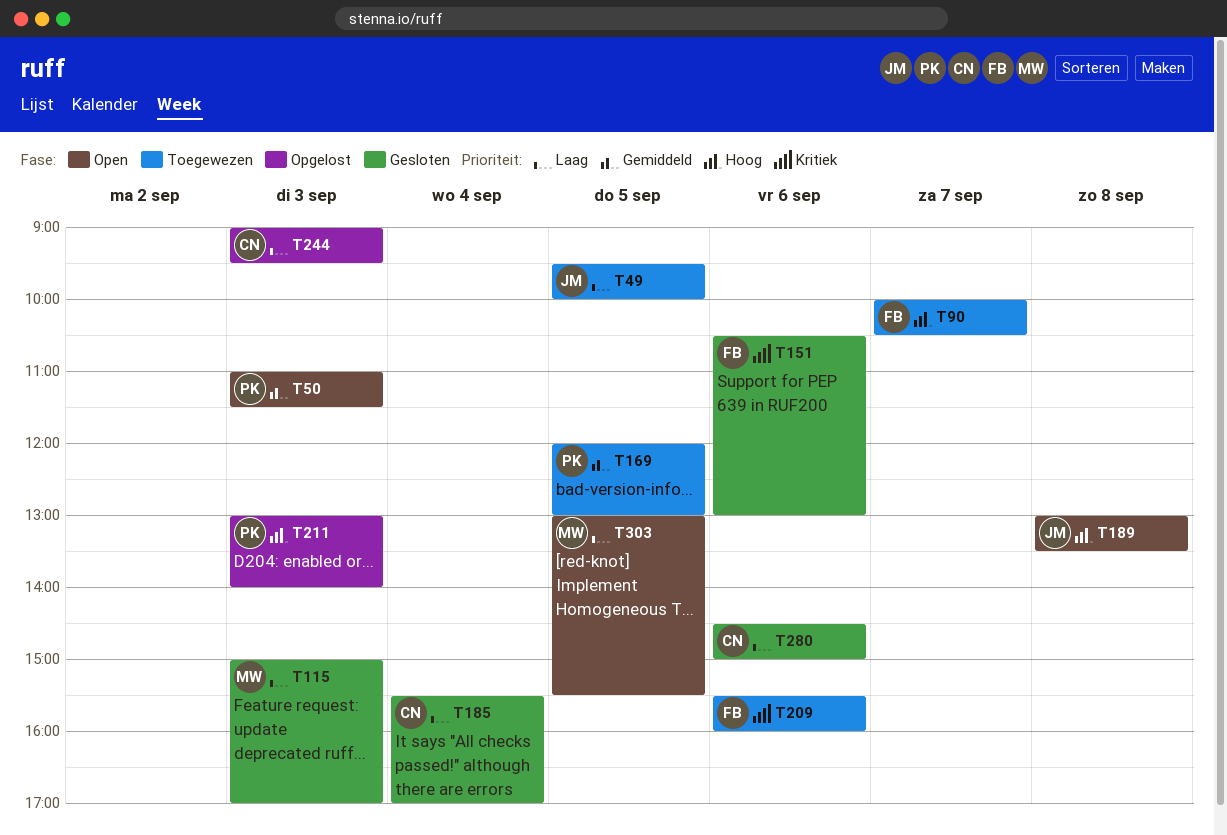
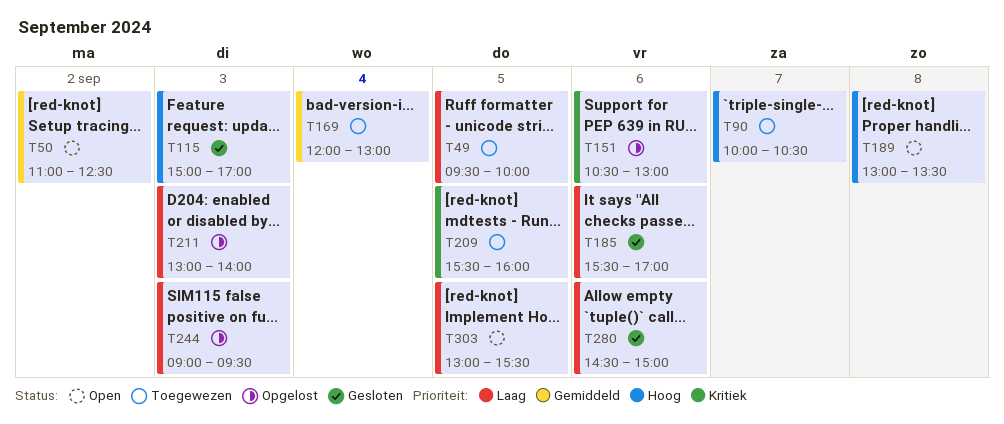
T50, day: Sep 3 -> Sep 2
T50, ends: 11:30 -> 12:30
T115, priority: Laag -> Hoog
T151, status: Gesloten -> Opgelost
T169, day: Sep 5 -> Sep 4
T185, day: Sep 4 -> Sep 6
T209, day: Sep 6 -> Sep 5
T211, priority: Hoog -> Laag

